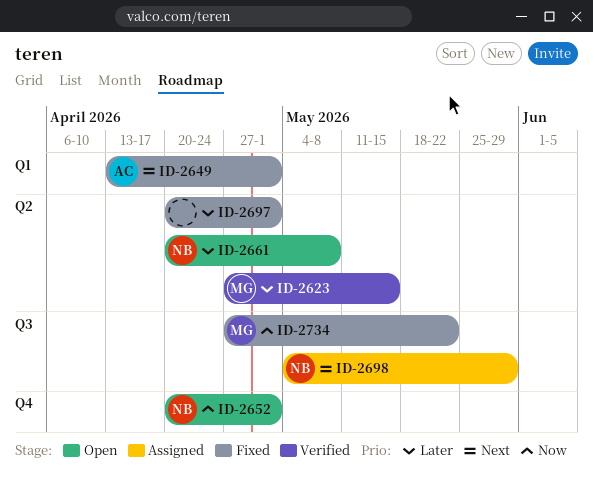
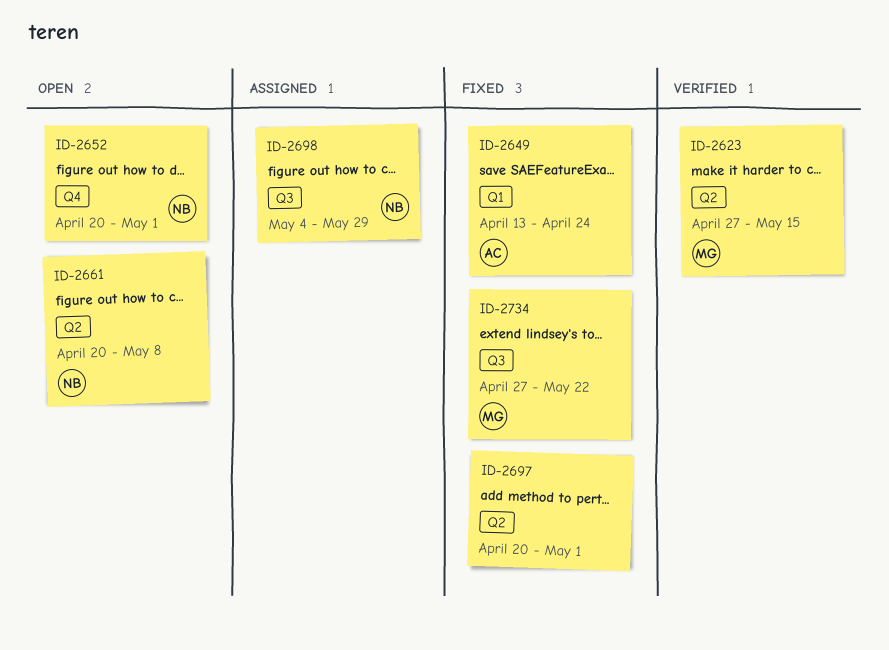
ID-2649, due: May 1 -> Apr 24

